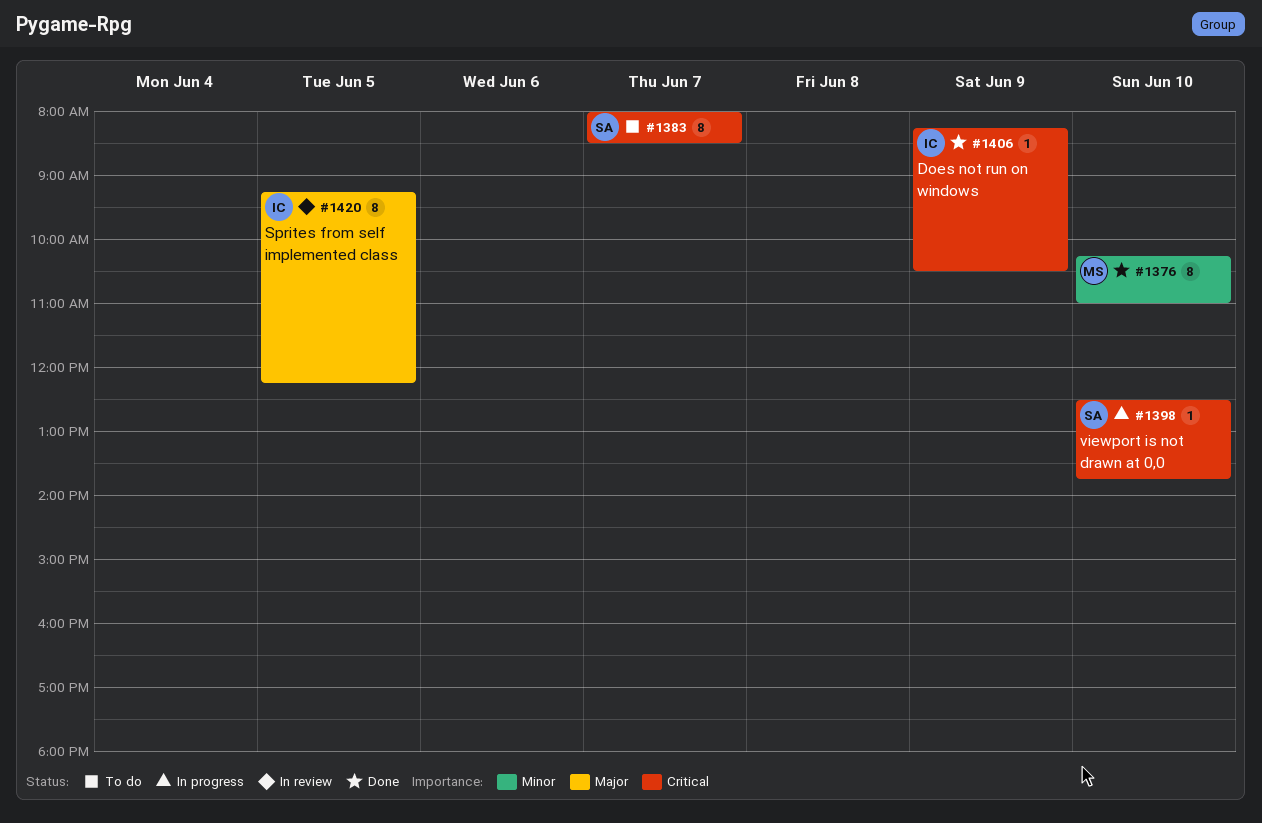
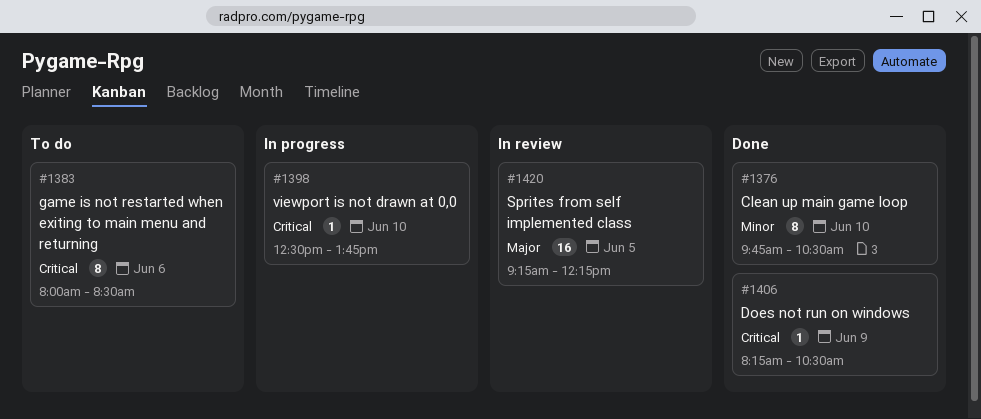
#1376, begins: 10:15 -> 09:45
#1376, ends: 11:00 -> 10:30
#1383, day: Jun 7 -> Jun 6
#1420, estimate: 8 -> 16

